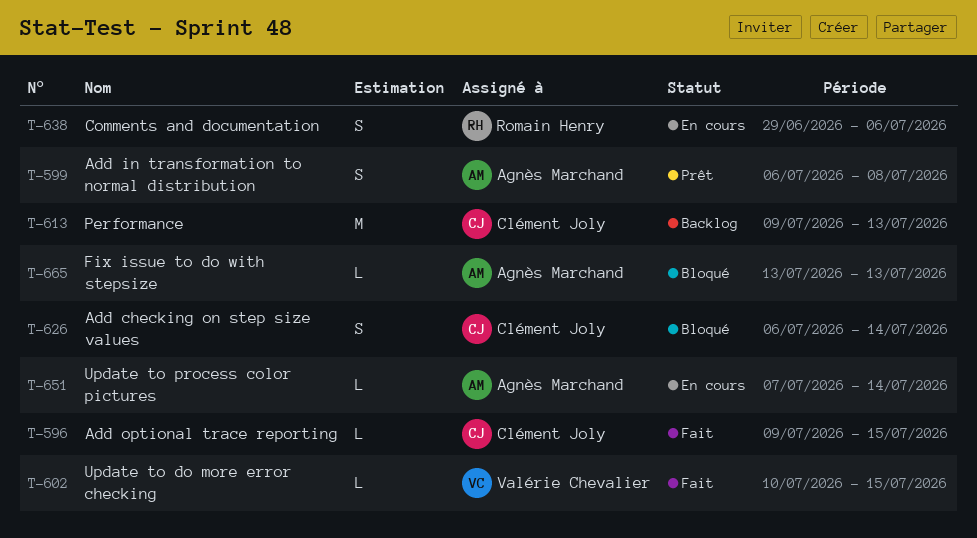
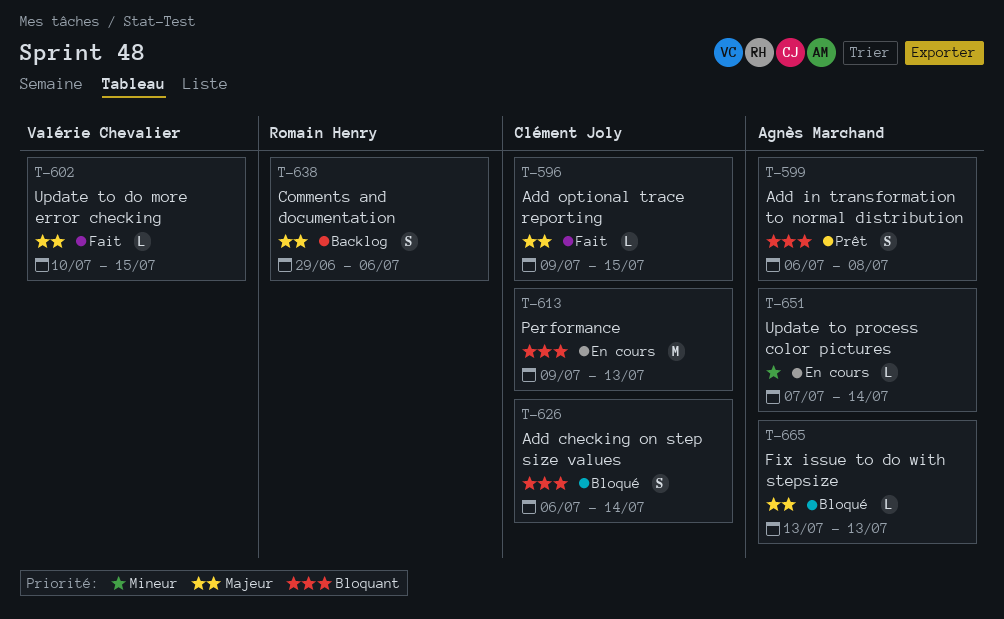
T-613, status: Backlog -> En cours
T-638, status: En cours -> Backlog

